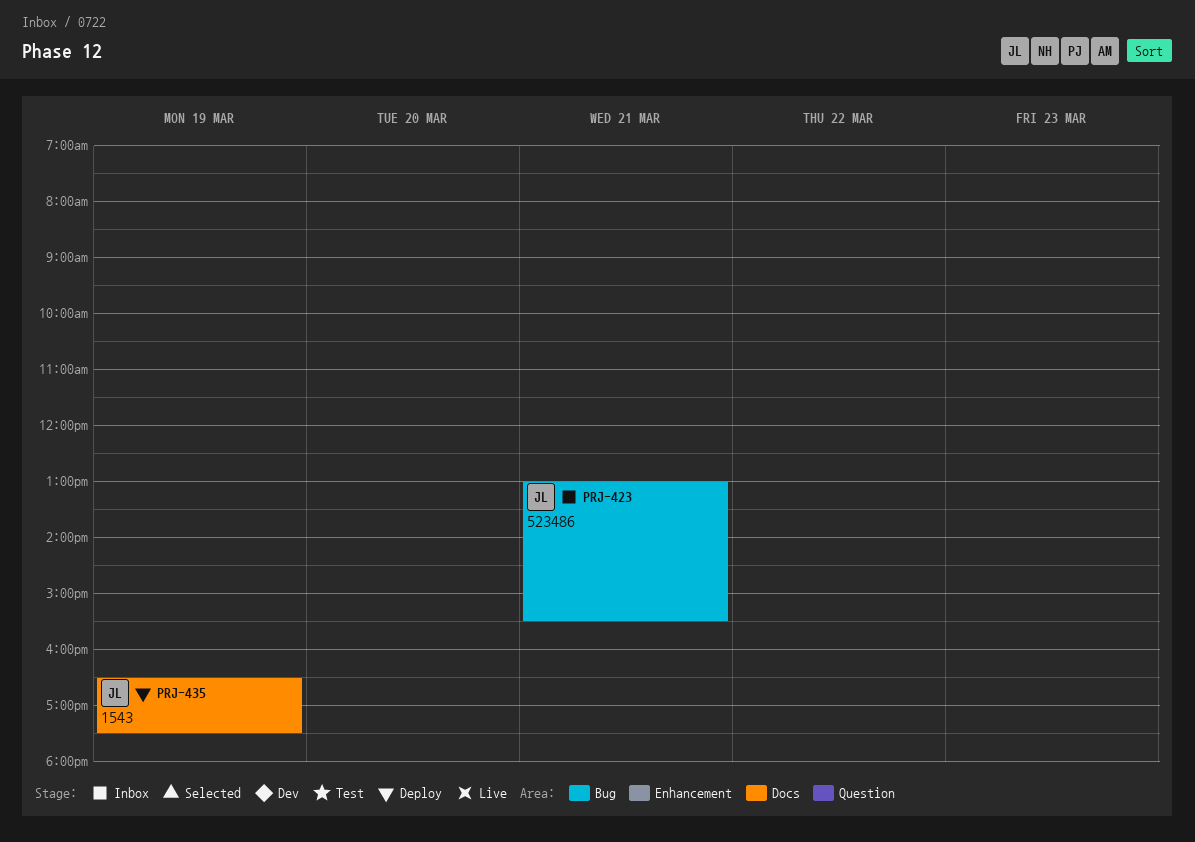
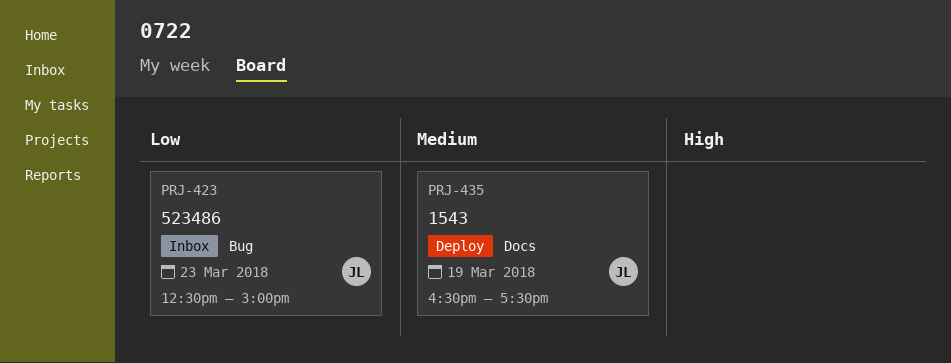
PRJ-423, day: Mar 21 -> Mar 23
PRJ-423, begins: 13:00 -> 12:30
PRJ-423, ends: 15:30 -> 15:00

